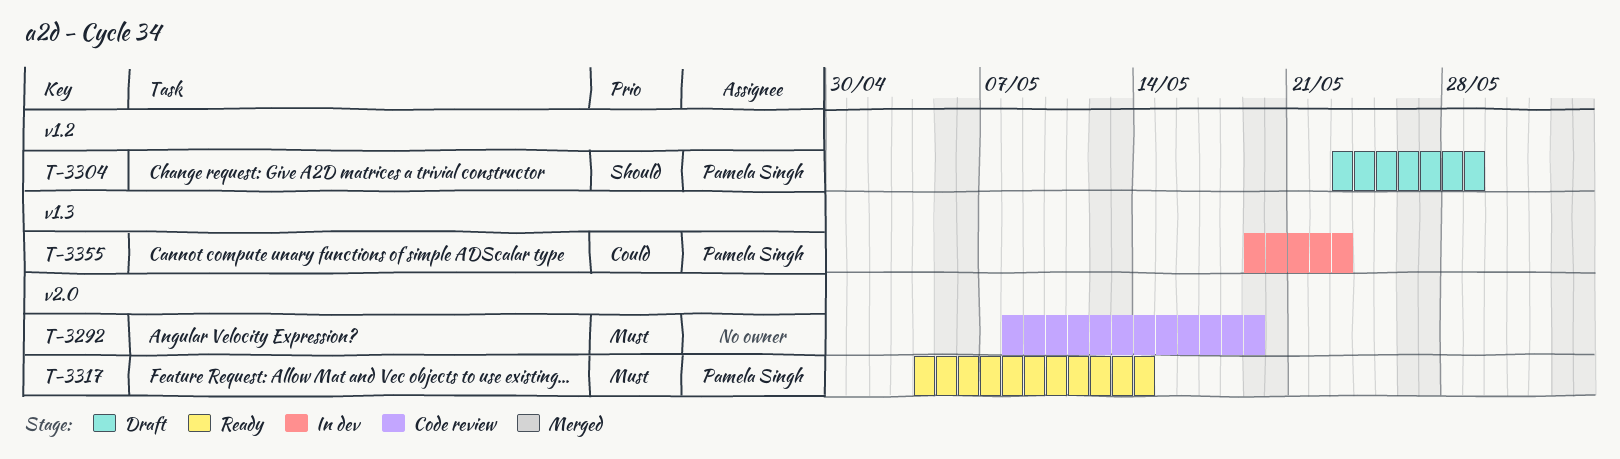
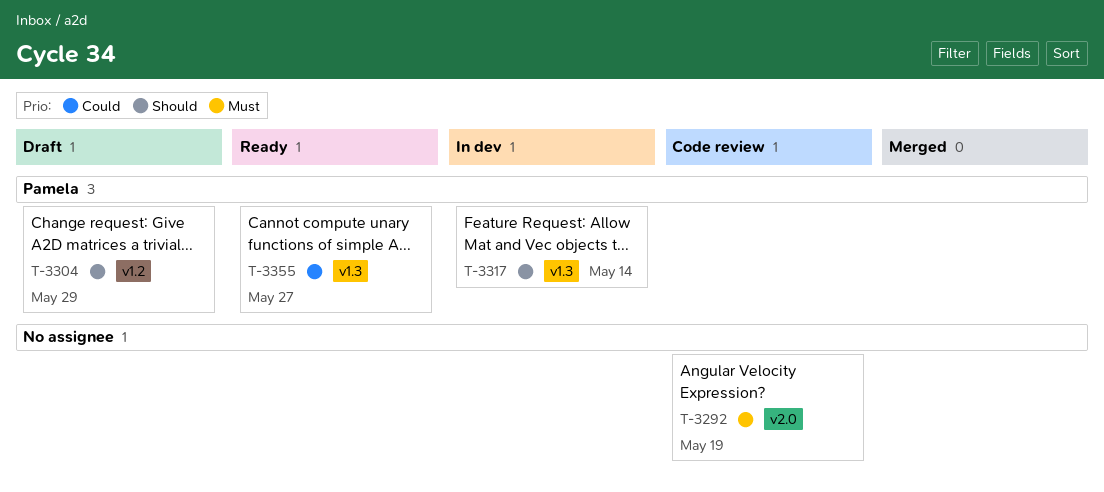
T-3317, status: Ready -> In dev
T-3317, priority: Must -> Should
T-3317, label: v2.0 -> v1.3
T-3355, status: In dev -> Ready
T-3355, due: May 23 -> May 27

